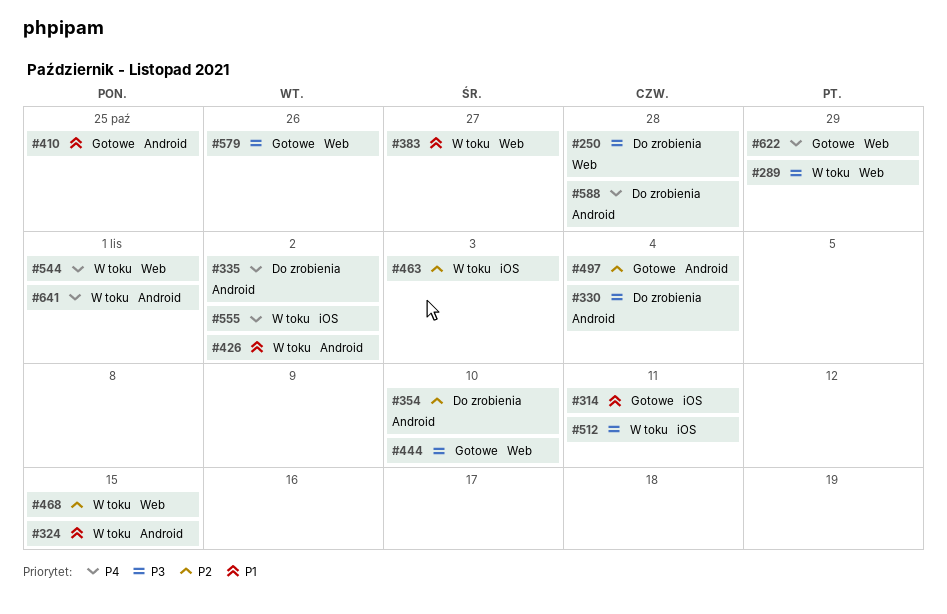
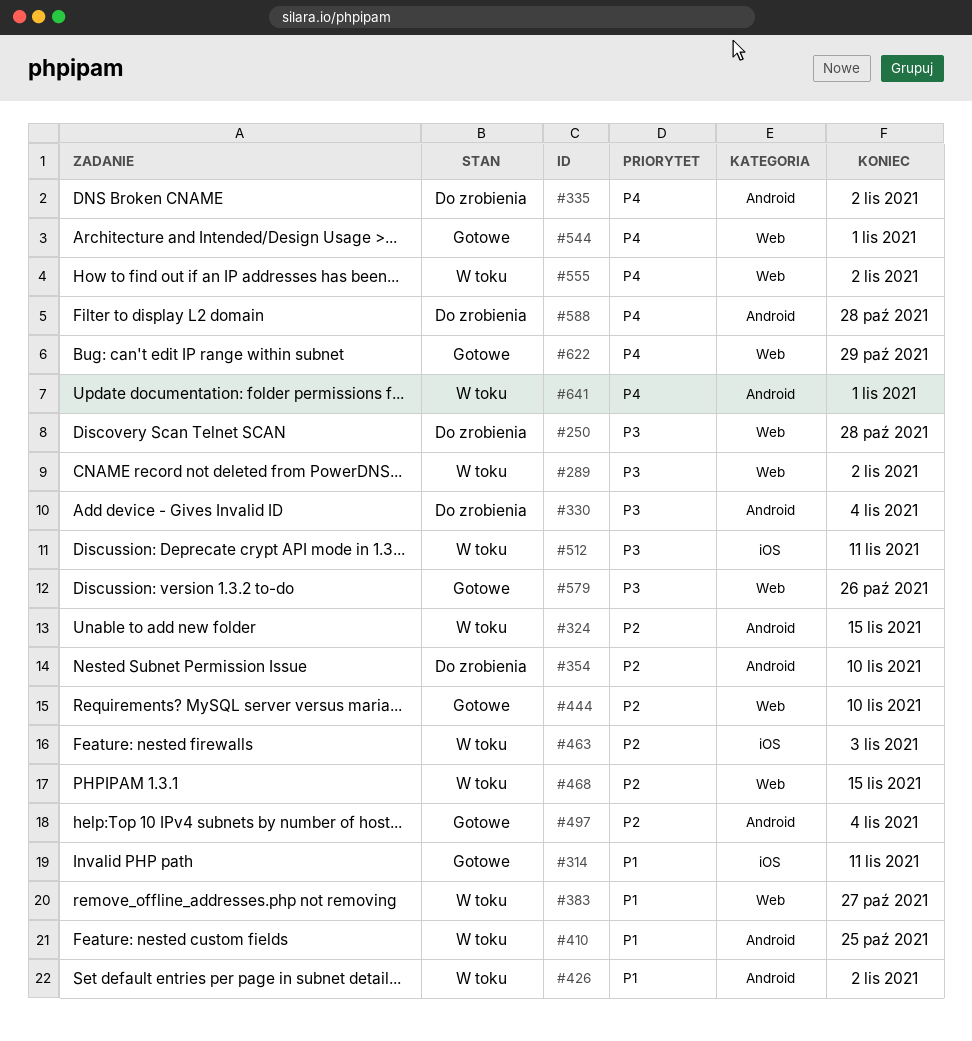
#289, due: Oct 29 -> Nov 2
#324, priority: P1 -> P2
#410, status: Gotowe -> W toku
#444, priority: P3 -> P2
#544, status: W toku -> Gotowe
#555, label: iOS -> Web

